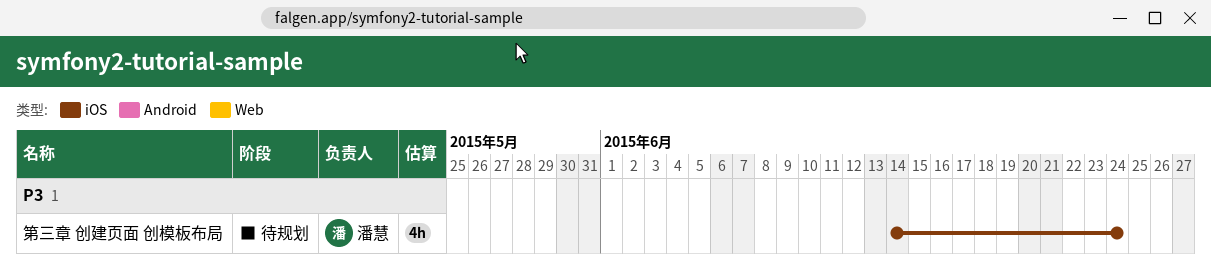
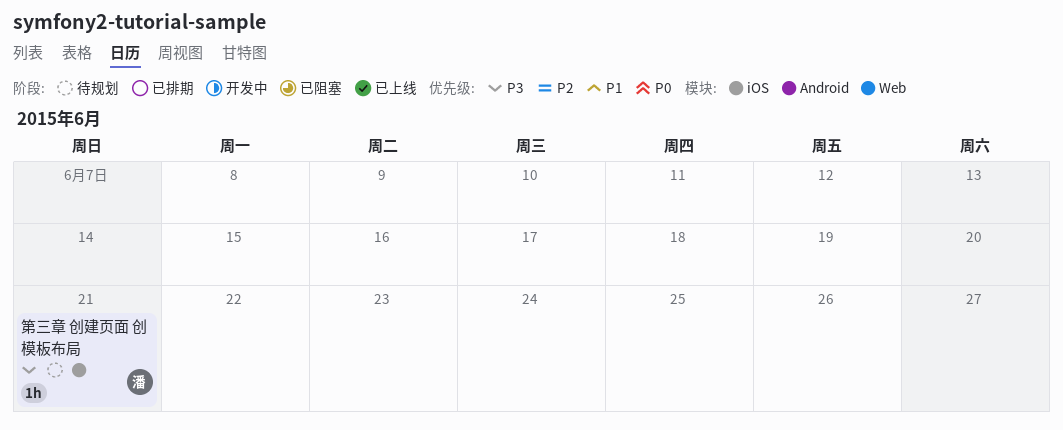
第三章 创建页面 创模板布局, estimate: 4h -> 1h
第三章 创建页面 创模板布局, due: Jun 24 -> Jun 21

